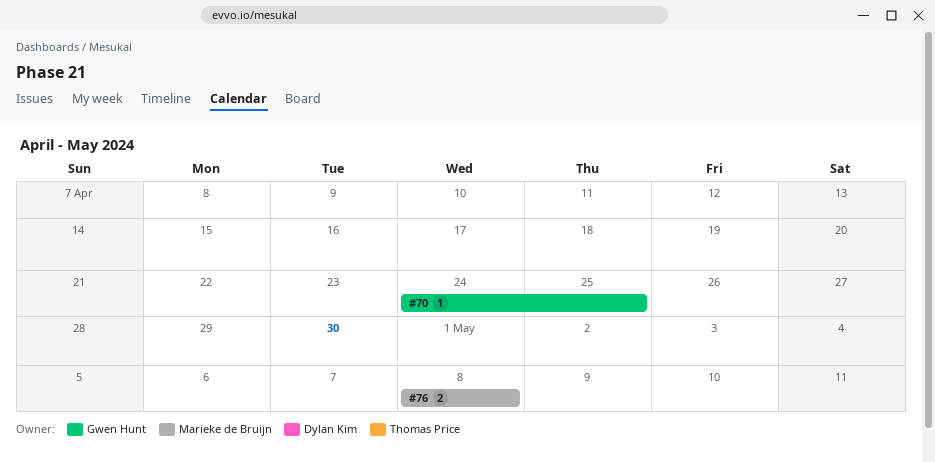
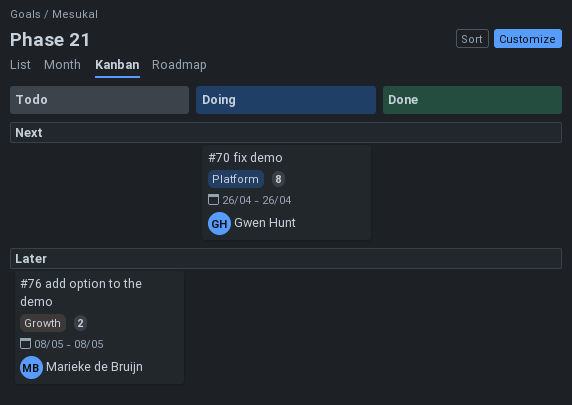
#70, estimate: 1 -> 8
#70, start: Apr 24 -> Apr 26
#70, due: Apr 25 -> Apr 26

